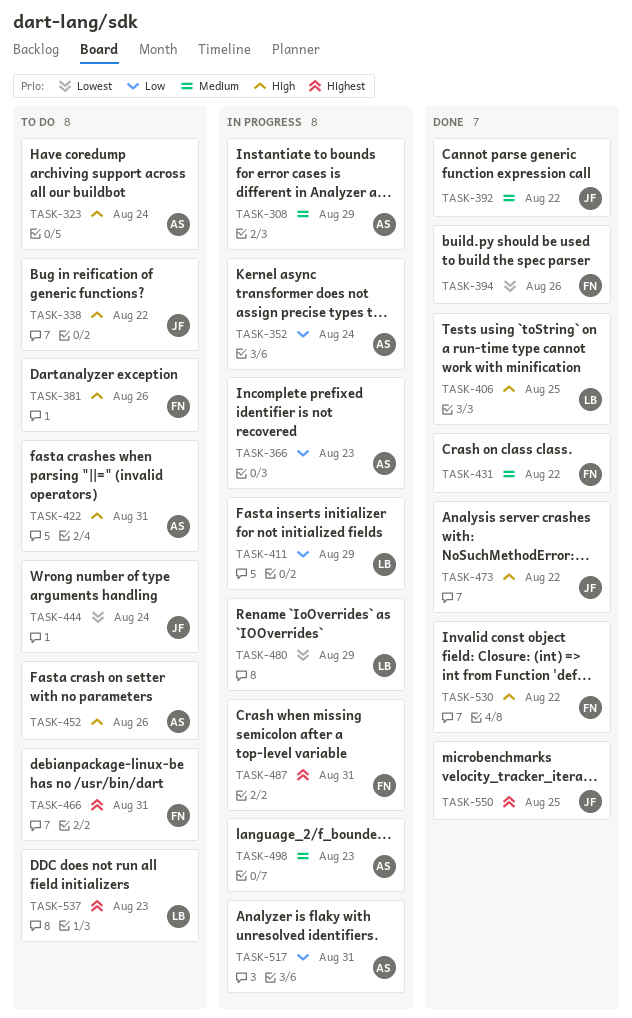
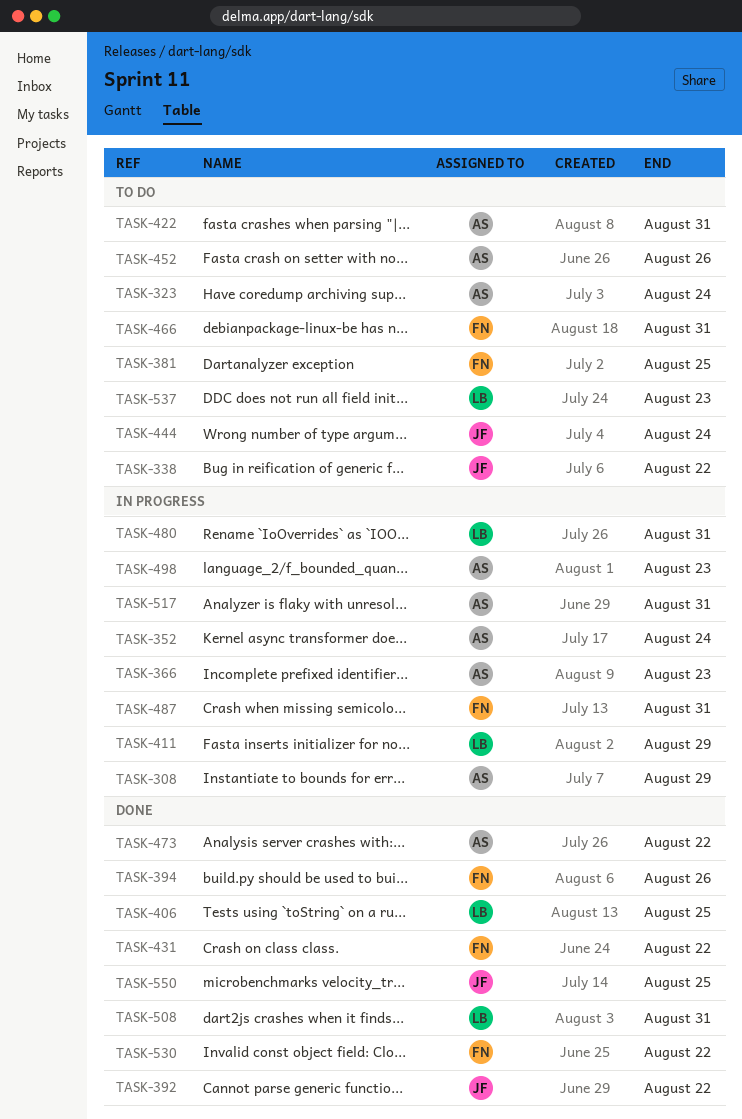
TASK-381, due: Aug 26 -> Aug 25
TASK-473, owner: JF -> AS
TASK-480, due: Aug 29 -> Aug 31
TASK-508: none -> present

